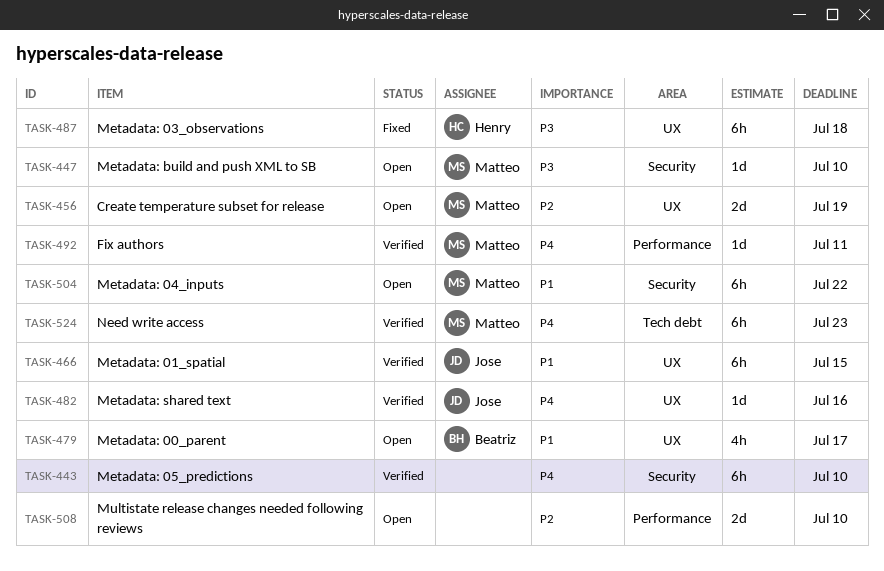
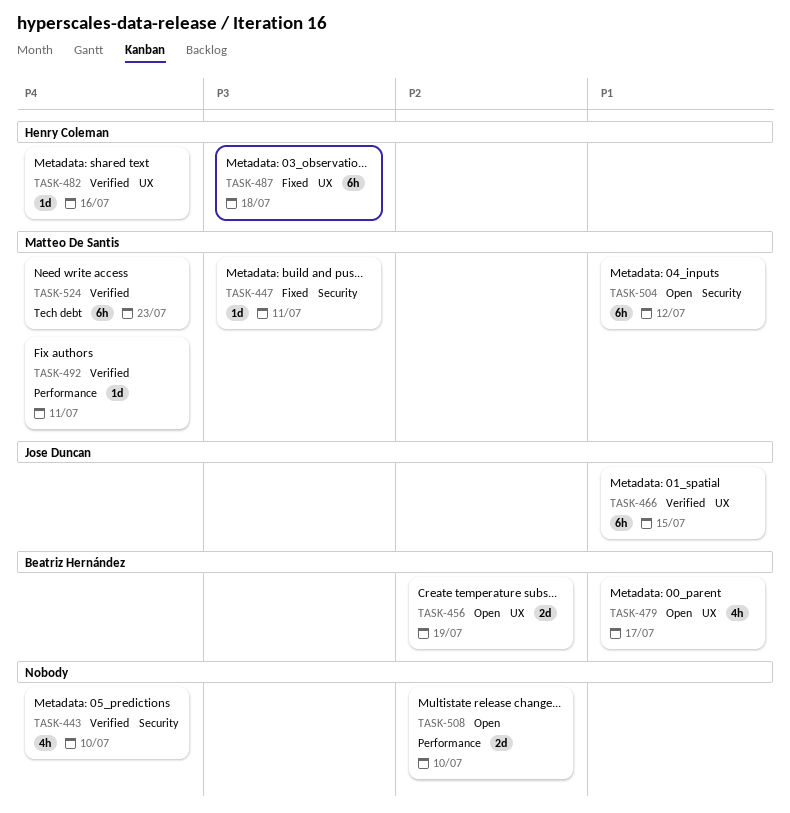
TASK-443, estimate: 6h -> 4h
TASK-447, status: Open -> Fixed
TASK-447, due: Jul 10 -> Jul 11
TASK-456, owner: Matteo De Santis -> Beatriz Hernández
TASK-482, owner: Jose Duncan -> Henry Coleman
TASK-504, due: Jul 22 -> Jul 12

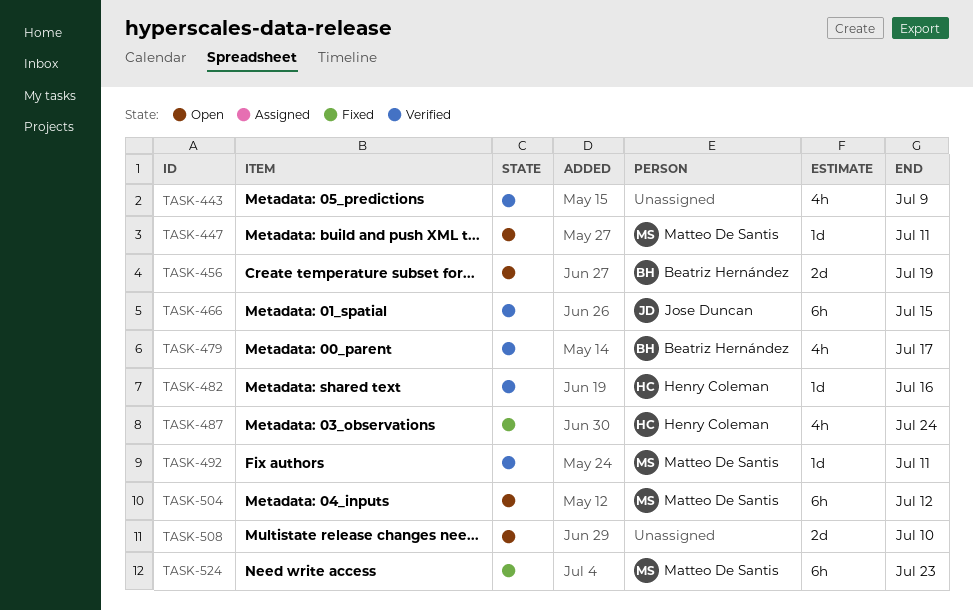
TASK-443, due: Jul 10 -> Jul 9
TASK-447, status: Fixed -> Open
TASK-479, status: Open -> Verified
TASK-487, estimate: 6h -> 4h
TASK-487, due: Jul 18 -> Jul 24
TASK-524, status: Verified -> Fixed

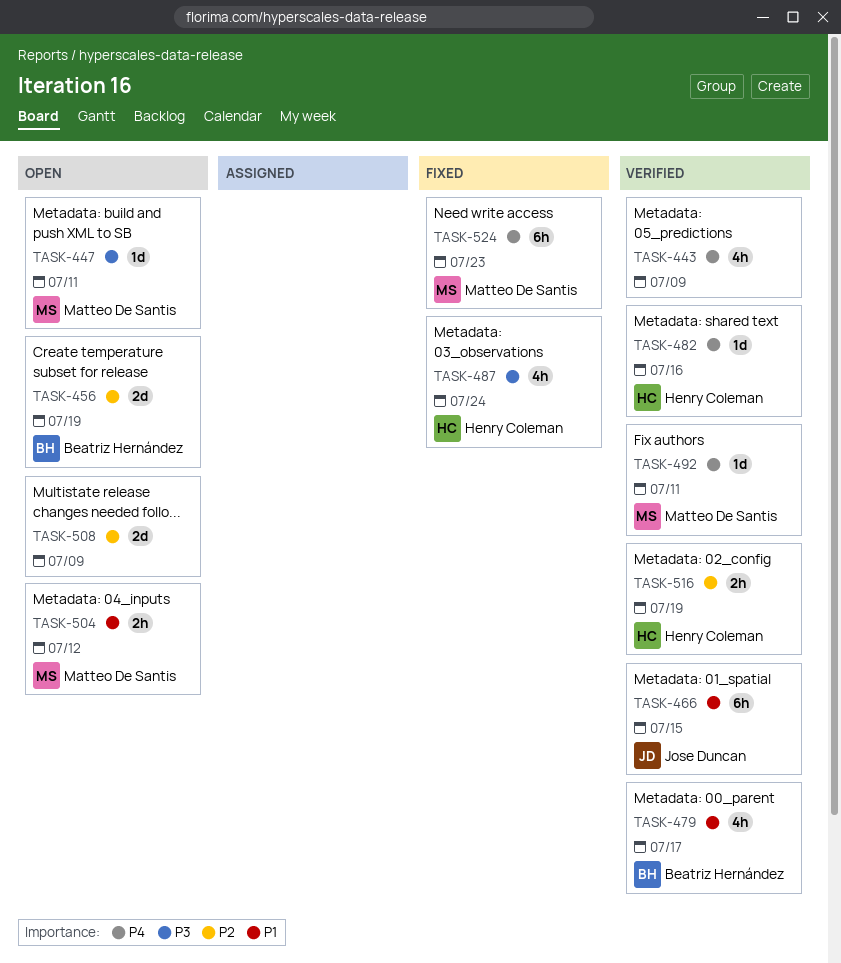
TASK-504, estimate: 6h -> 2h
TASK-508, due: Jul 10 -> Jul 9
TASK-516: none -> present

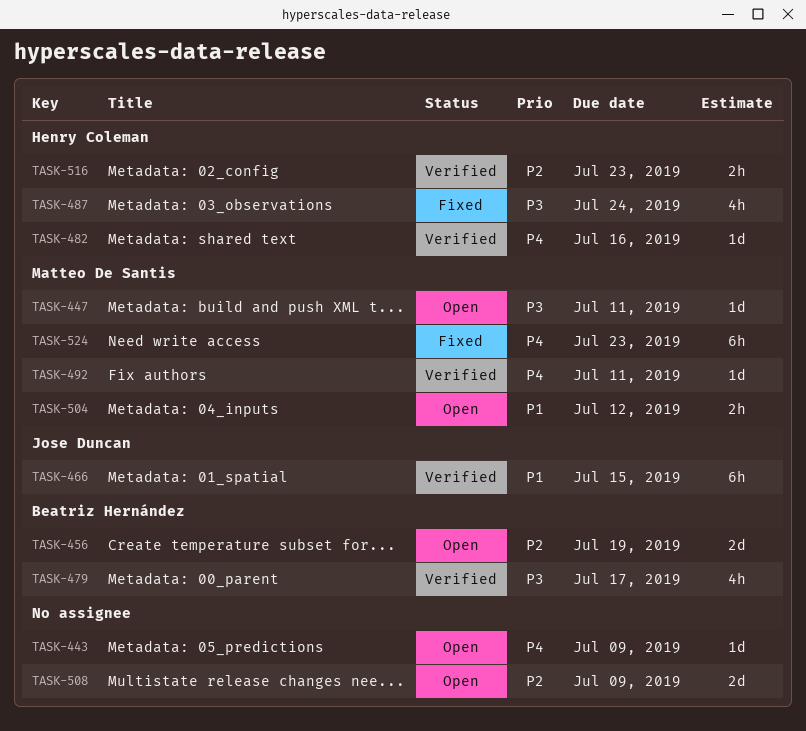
TASK-443, status: Verified -> Open
TASK-443, estimate: 4h -> 1d
TASK-479, priority: P1 -> P3
TASK-516, due: Jul 19 -> Jul 23

